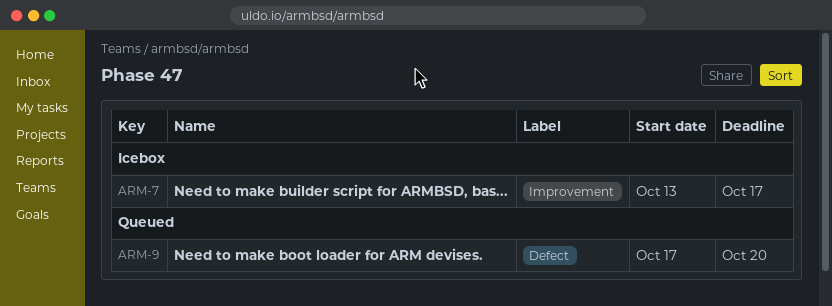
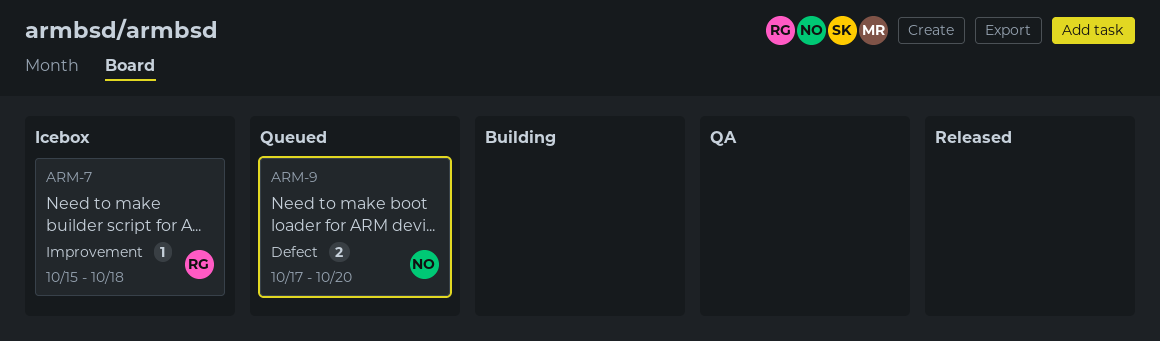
ARM-7, start: Oct 13 -> Oct 15
ARM-7, due: Oct 17 -> Oct 18

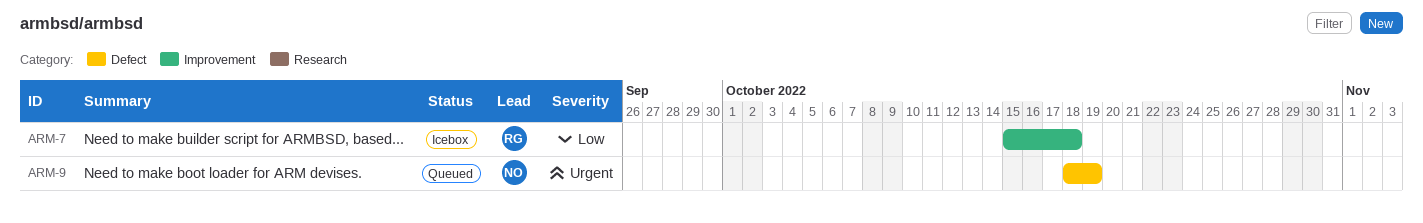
ARM-9, start: Oct 17 -> Oct 18
ARM-9, due: Oct 20 -> Oct 19

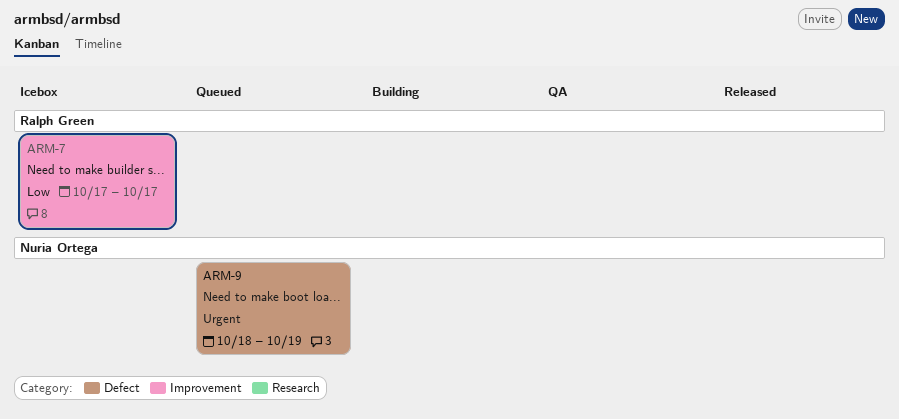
ARM-7, start: Oct 15 -> Oct 17
ARM-7, due: Oct 18 -> Oct 17

